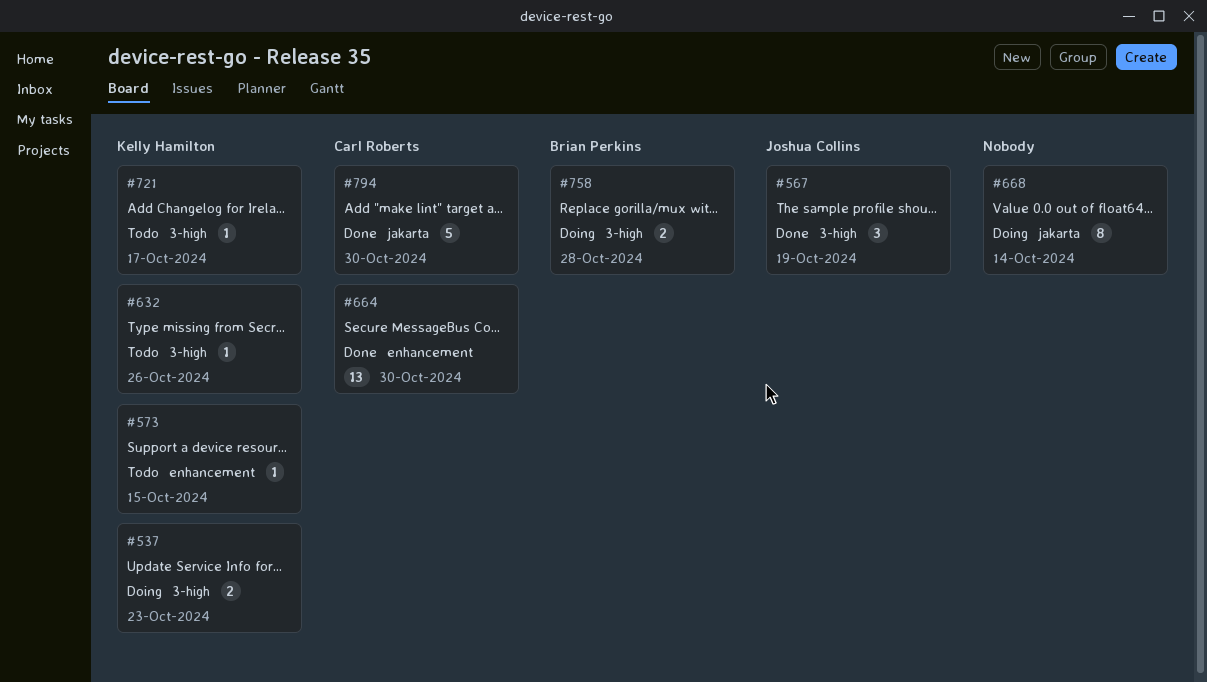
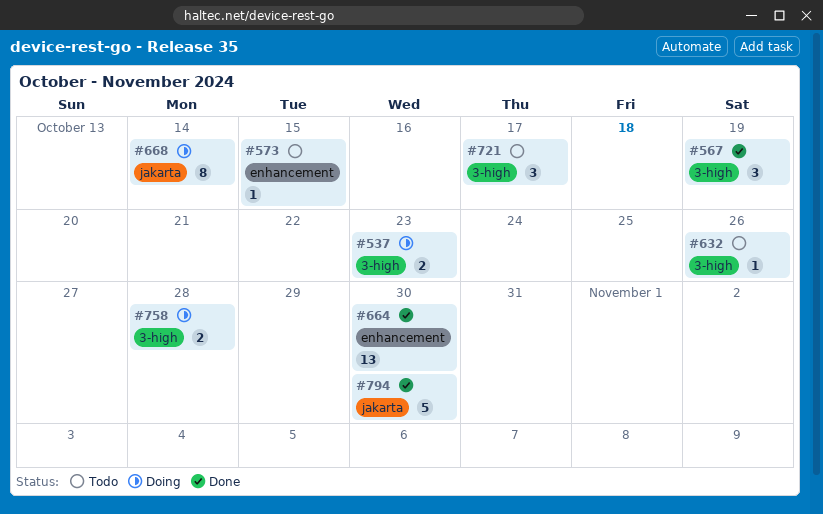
#721, estimate: 1 -> 3

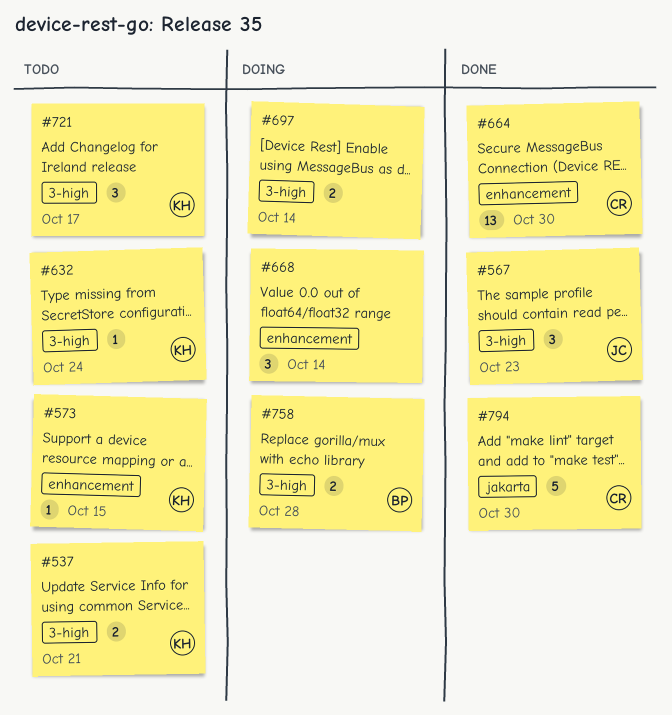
#537, status: Doing -> Todo
#537, due: Oct 23 -> Oct 21
#567, due: Oct 19 -> Oct 23
#632, due: Oct 26 -> Oct 24
#668, label: jakarta -> enhancement
#668, estimate: 8 -> 3
#697: none -> present

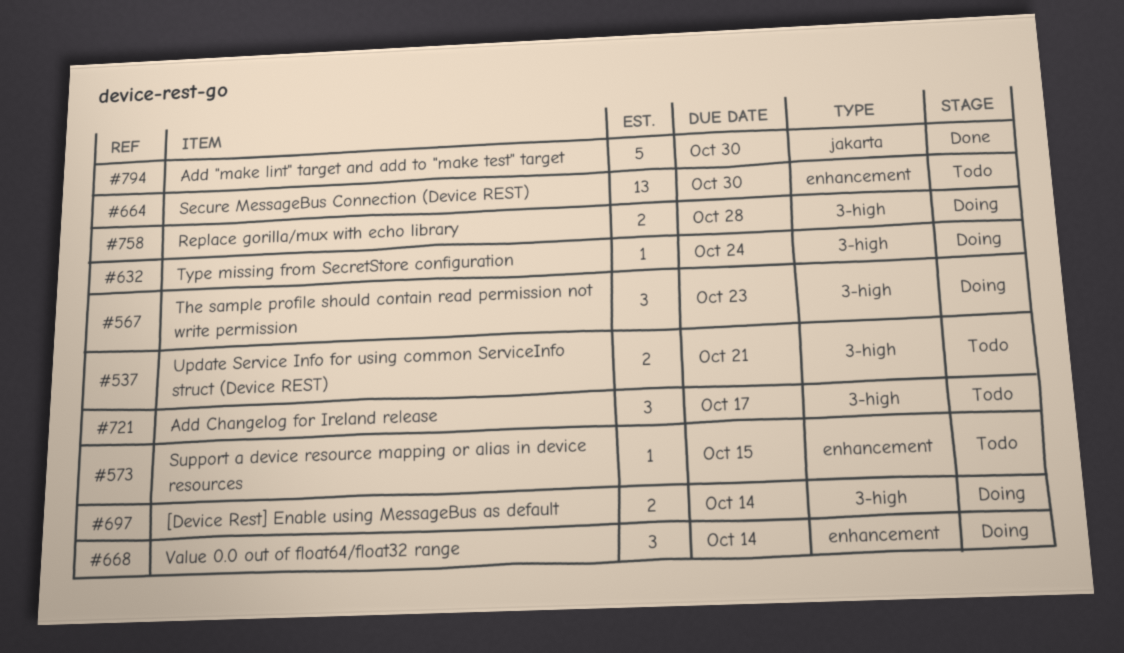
#567, status: Done -> Doing
#632, status: Todo -> Doing
#664, status: Done -> Todo

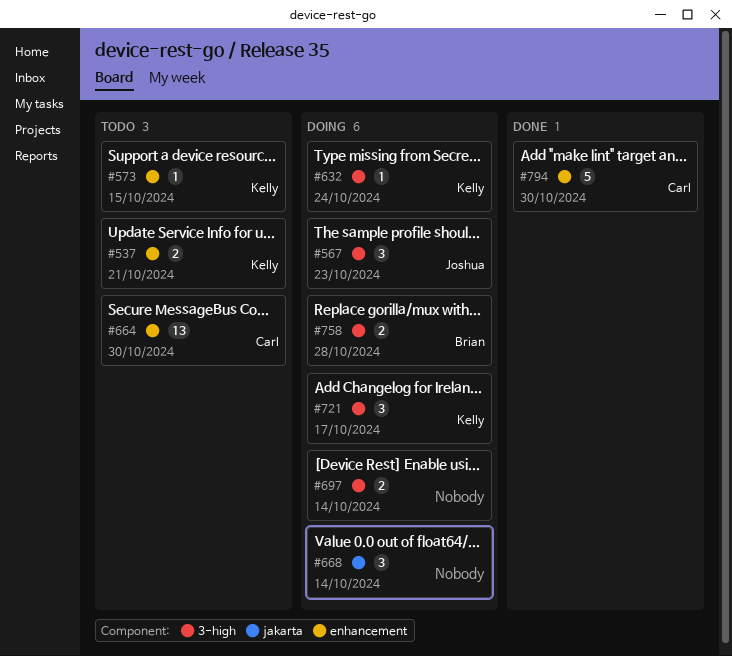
#537, label: 3-high -> enhancement
#668, label: enhancement -> jakarta
#721, status: Todo -> Doing
#794, label: jakarta -> enhancement

